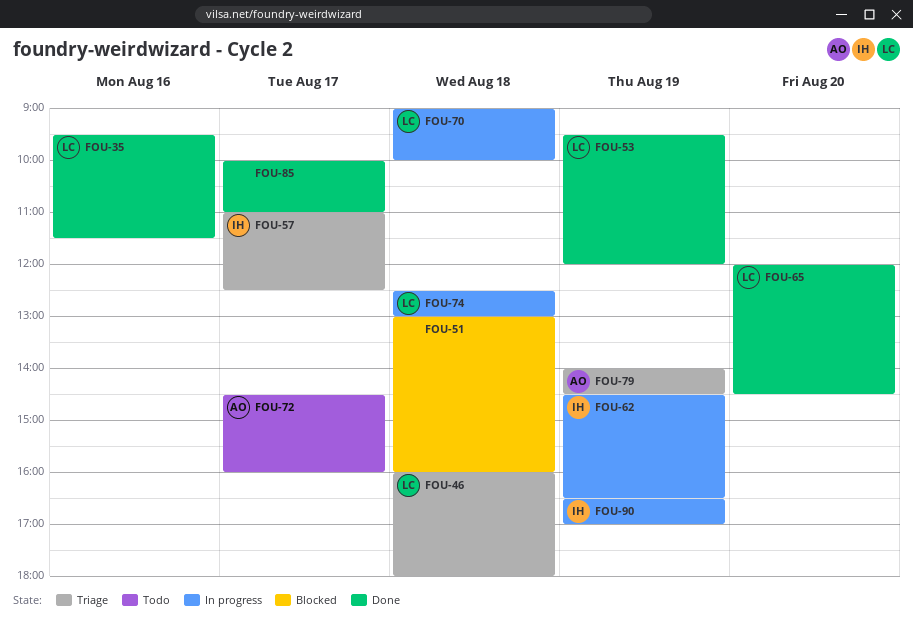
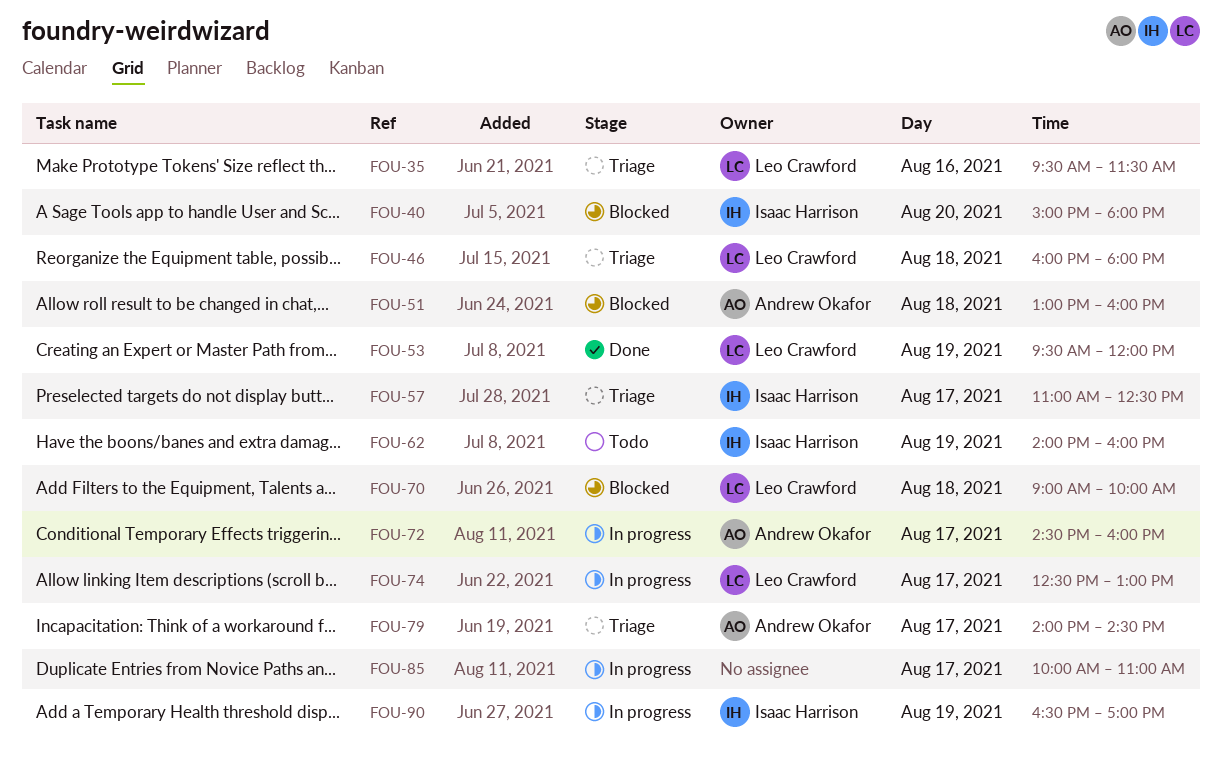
FOU-35, status: Done -> Triage
FOU-40: none -> present
FOU-51, owner: none -> Andrew Okafor
FOU-62, status: In progress -> Todo
FOU-62, begins: 14:30 -> 14:00
FOU-62, ends: 16:30 -> 16:00
FOU-65: present -> none
FOU-70, status: In progress -> Blocked
FOU-72, status: Todo -> In progress
FOU-74, day: Aug 18 -> Aug 17
FOU-79, day: Aug 19 -> Aug 17
FOU-85, status: Done -> In progress

